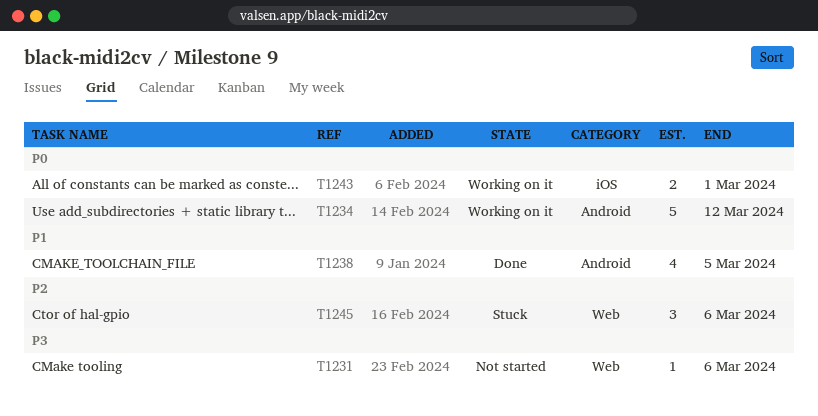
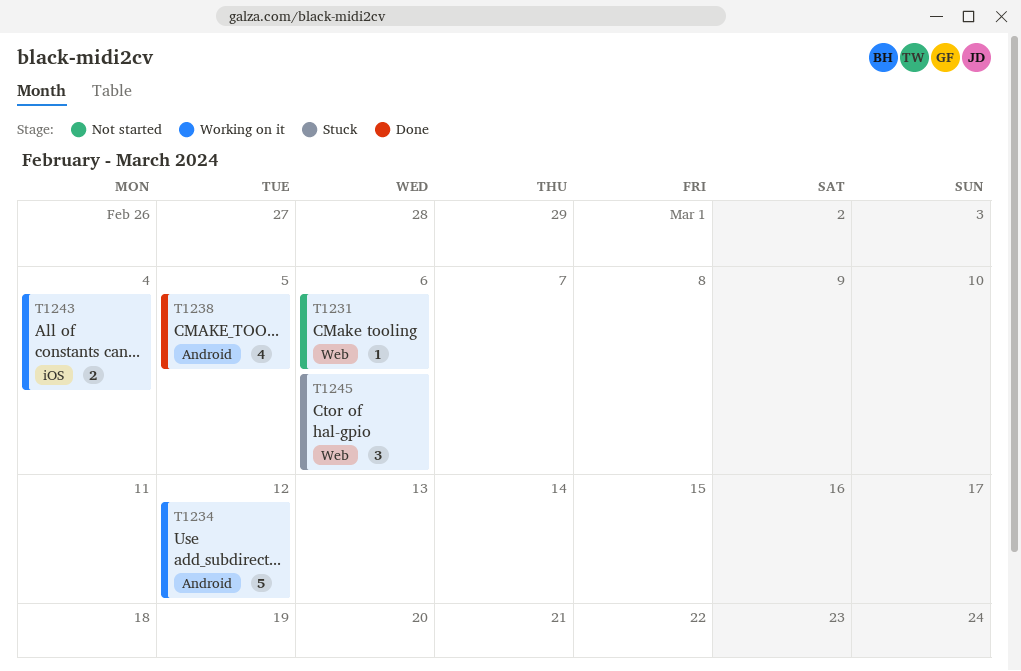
T1243, due: Mar 1 -> Mar 4

